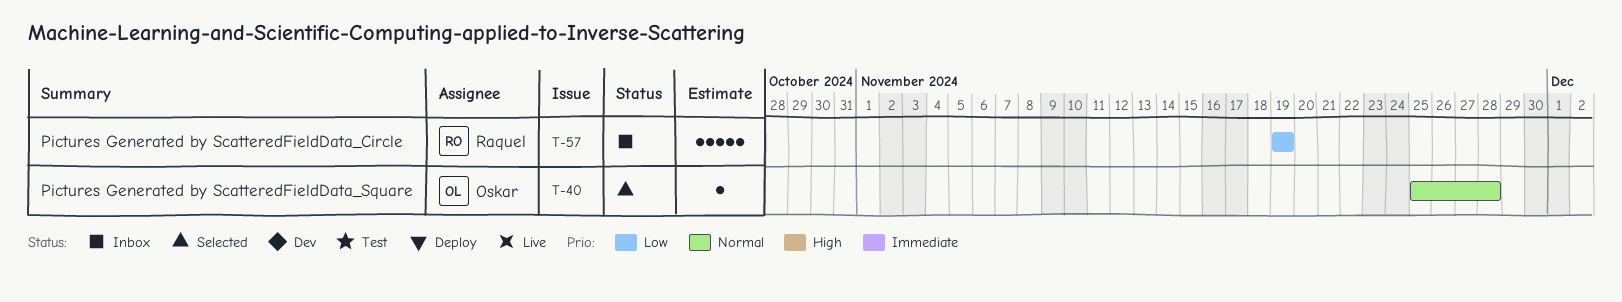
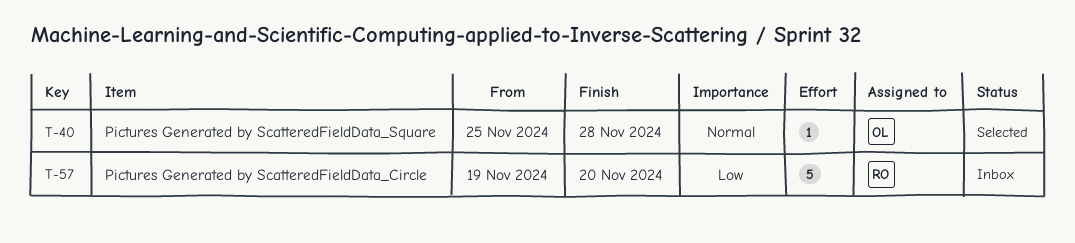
T-57, due: Nov 19 -> Nov 20

